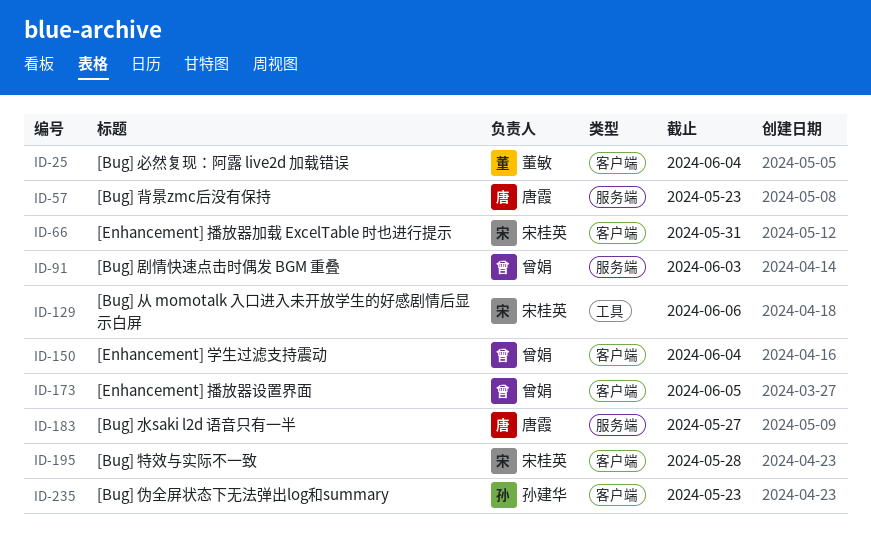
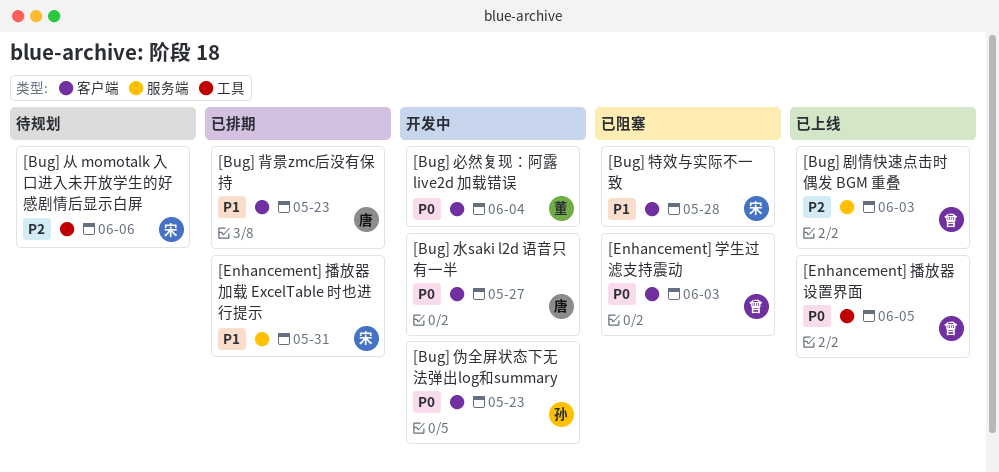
[Bug] 水saki l2d 语音只有一半, label: 服务端 -> 客户端
[Bug] 背景zmc后没有保持, label: 服务端 -> 客户端
[Enhancement] 学生过滤支持震动, due: Jun 4 -> Jun 3
[Enhancement] 播放器加载 ExcelTable 时也进行提示, label: 客户端 -> 服务端
[Enhancement] 播放器设置界面, label: 客户端 -> 工具

